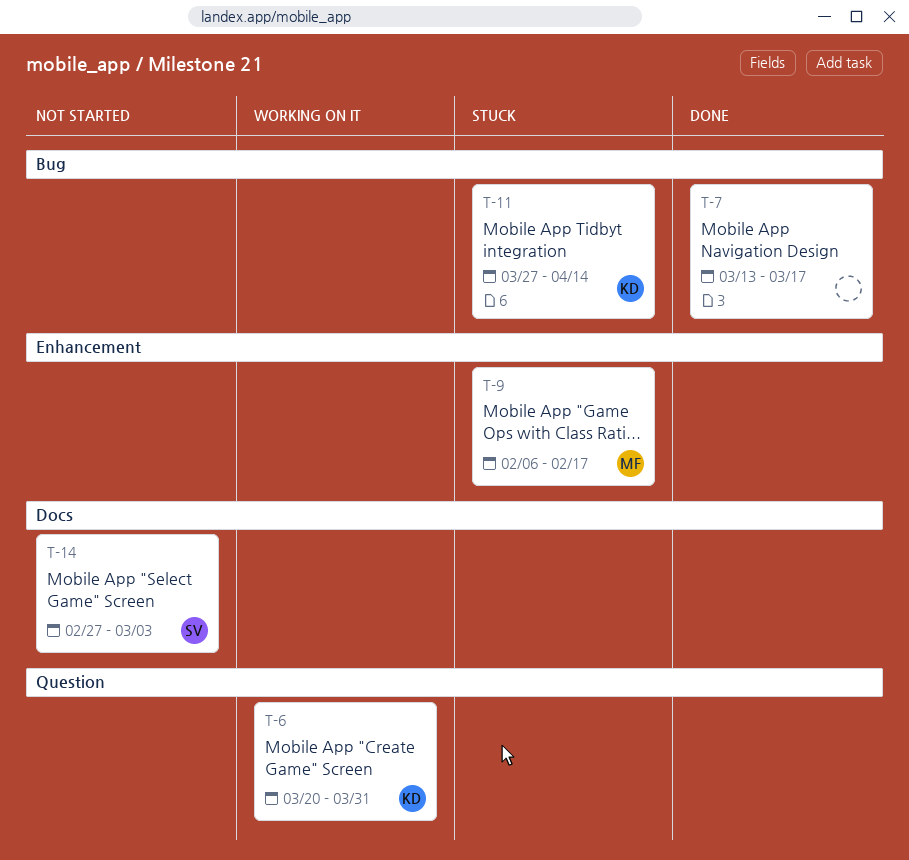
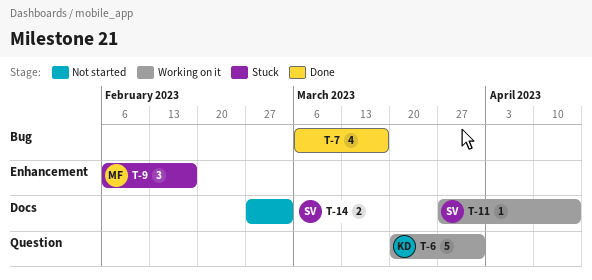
T-7, start: Mar 13 -> Mar 6
T-11, status: Stuck -> Working on it
T-11, owner: KD -> SV
T-11, label: Bug -> Docs

